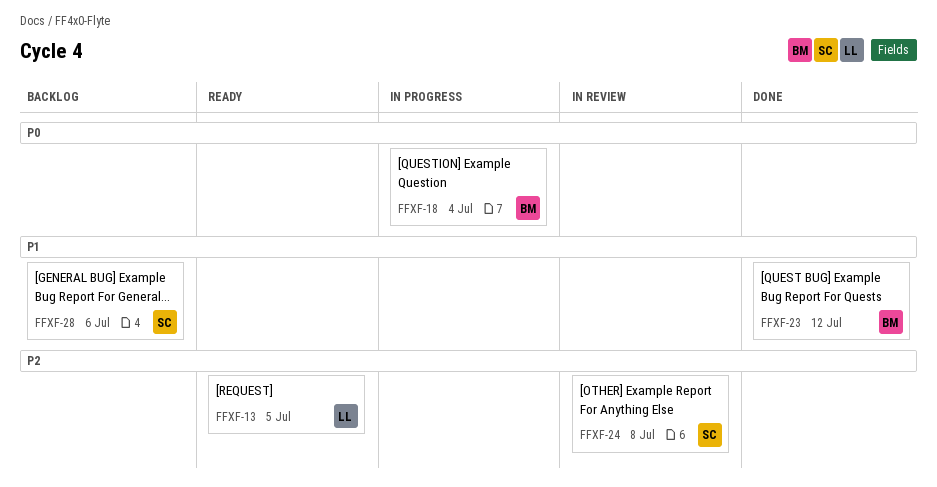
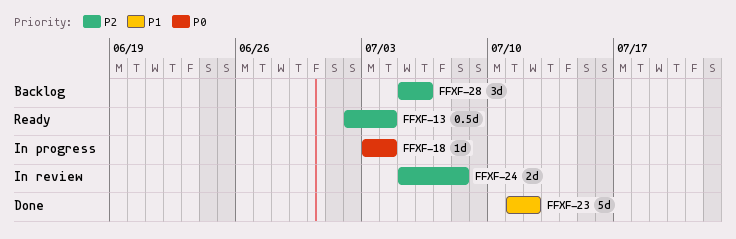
FFXF-13, due: Jul 5 -> Jul 4
FFXF-28, priority: P1 -> P2

